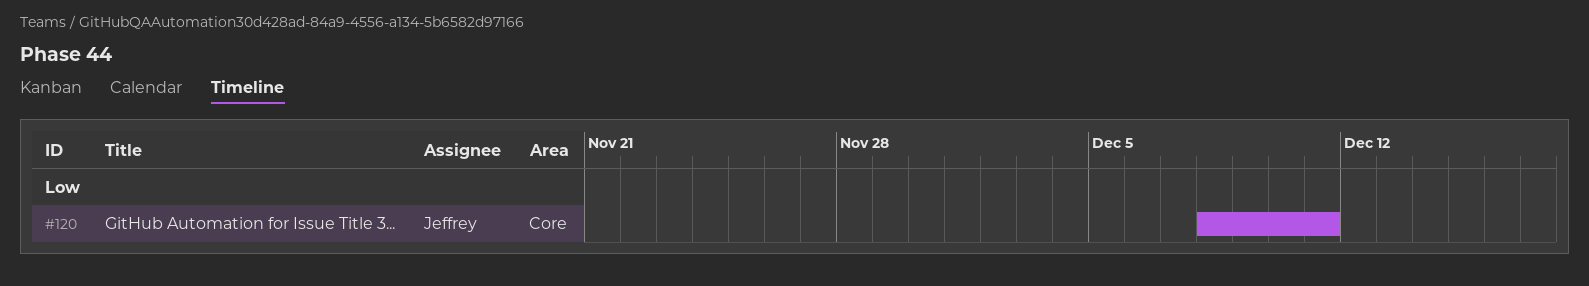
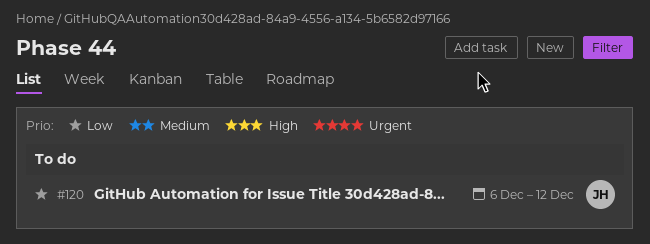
#120, start: Dec 8 -> Dec 6
#120, due: Dec 11 -> Dec 12

